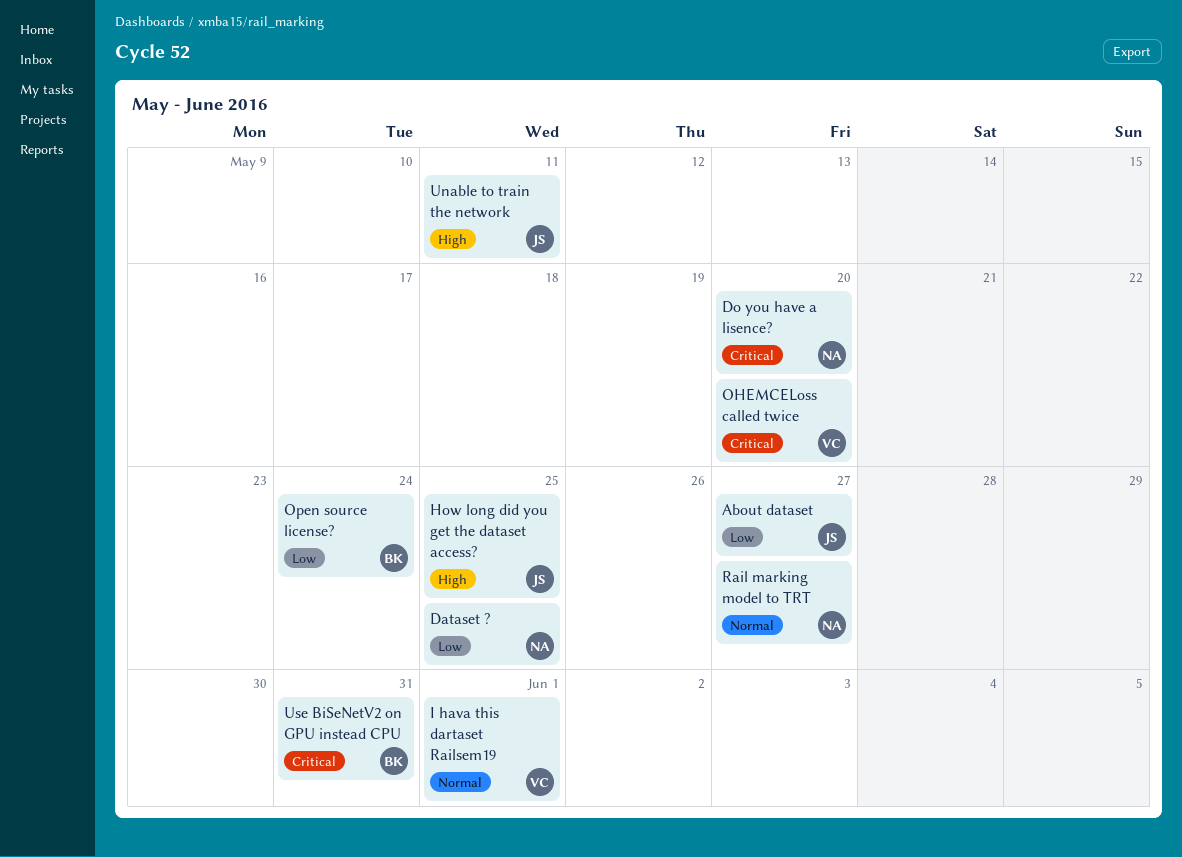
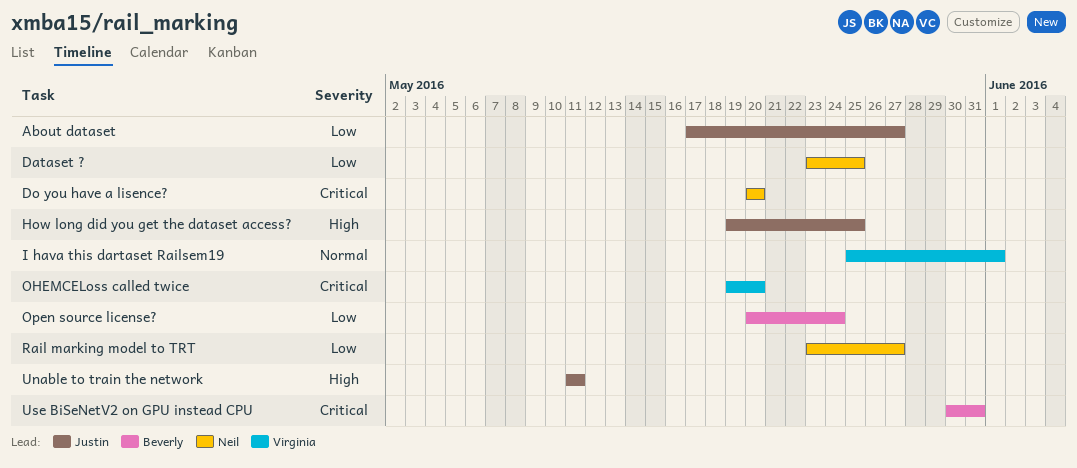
Rail marking model to TRT, priority: Normal -> Low

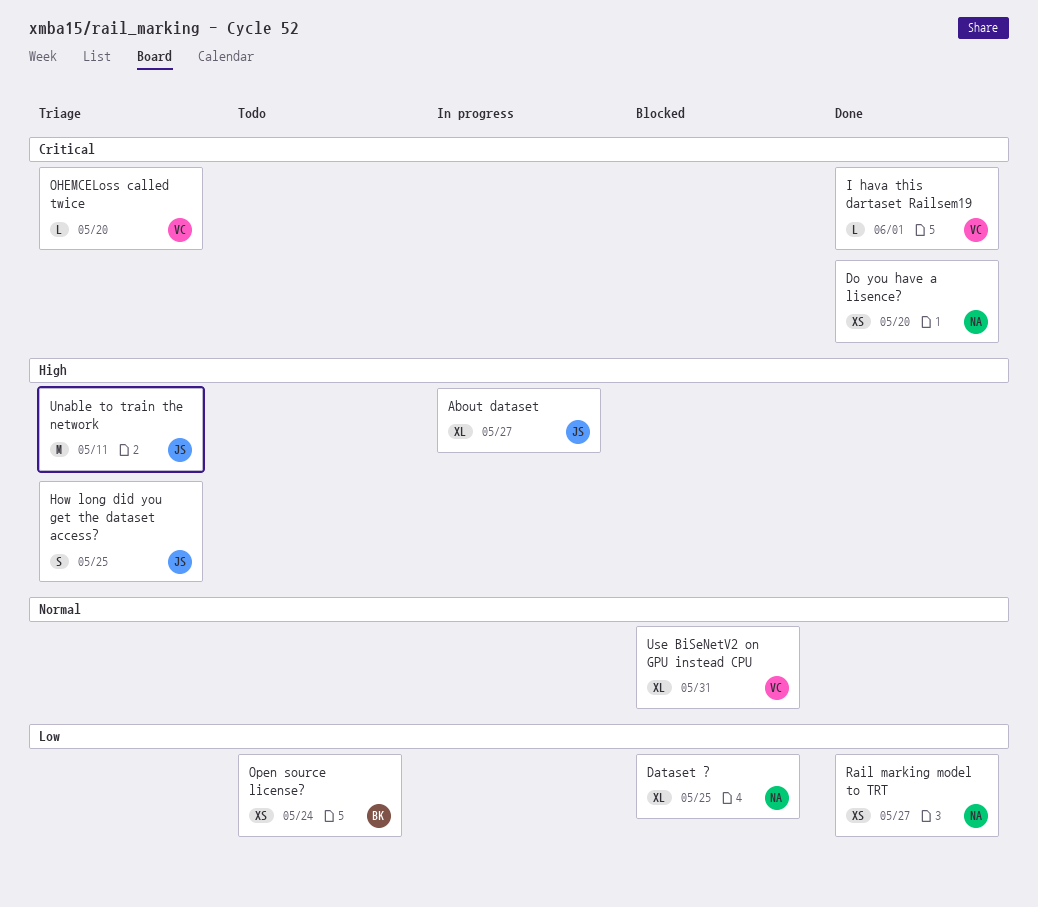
About dataset, priority: Low -> High
I hava this dartaset Railsem19, priority: Normal -> Critical
Use BiSeNetV2 on GPU instead CPU, owner: Beverly -> Virginia
Use BiSeNetV2 on GPU instead CPU, priority: Critical -> Normal

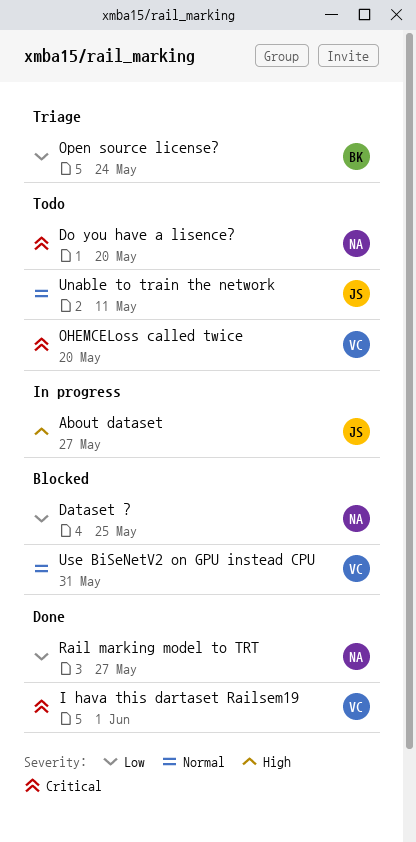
Do you have a lisence?, status: Done -> Todo
How long did you get the dataset access?: present -> none
OHEMCELoss called twice, status: Triage -> Todo
Open source license?, status: Todo -> Triage
Unable to train the network, status: Triage -> Todo
Unable to train the network, priority: High -> Normal

